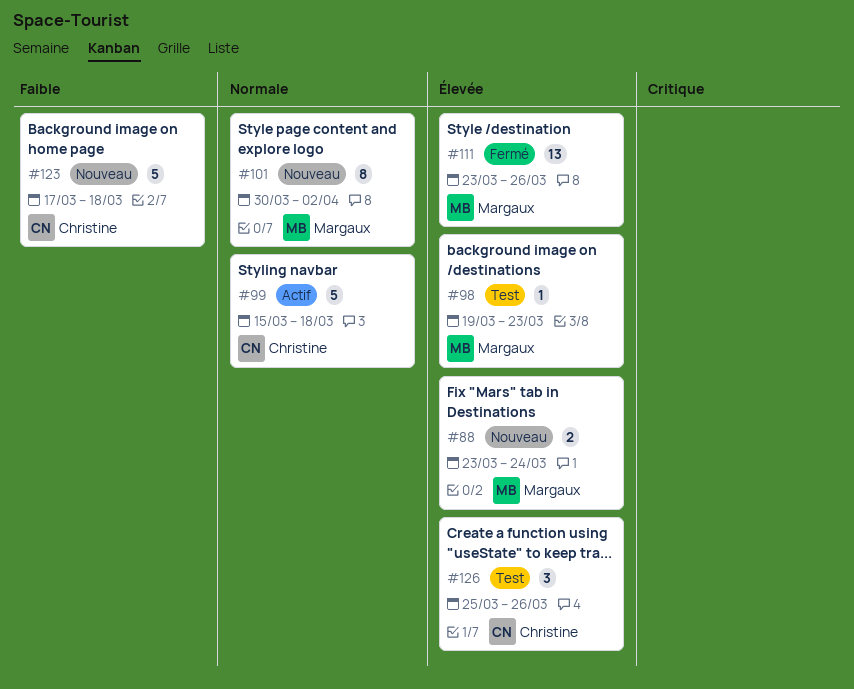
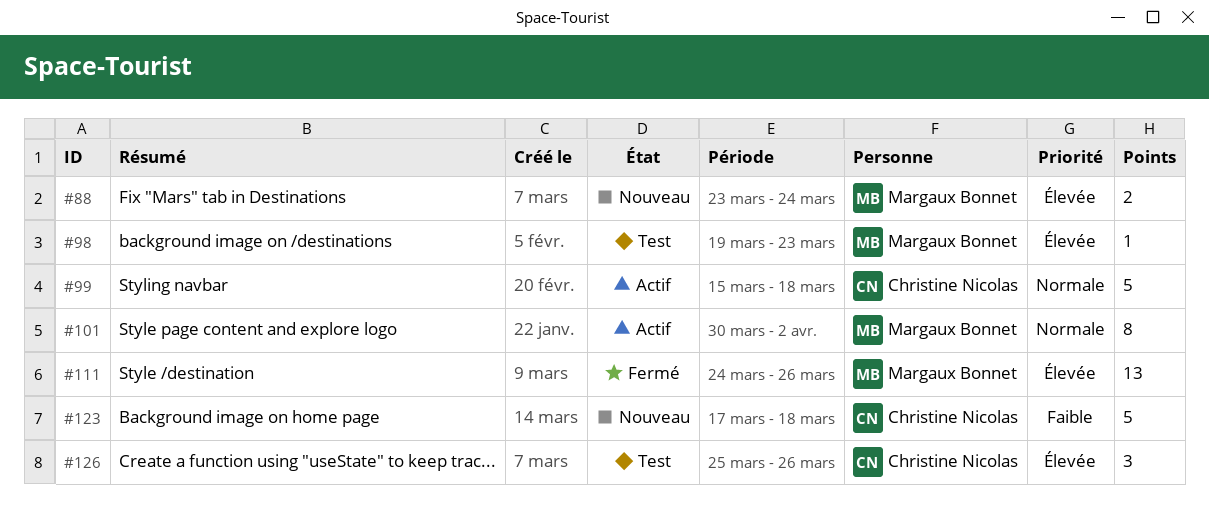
#101, status: Nouveau -> Actif
#111, start: Mar 23 -> Mar 24

